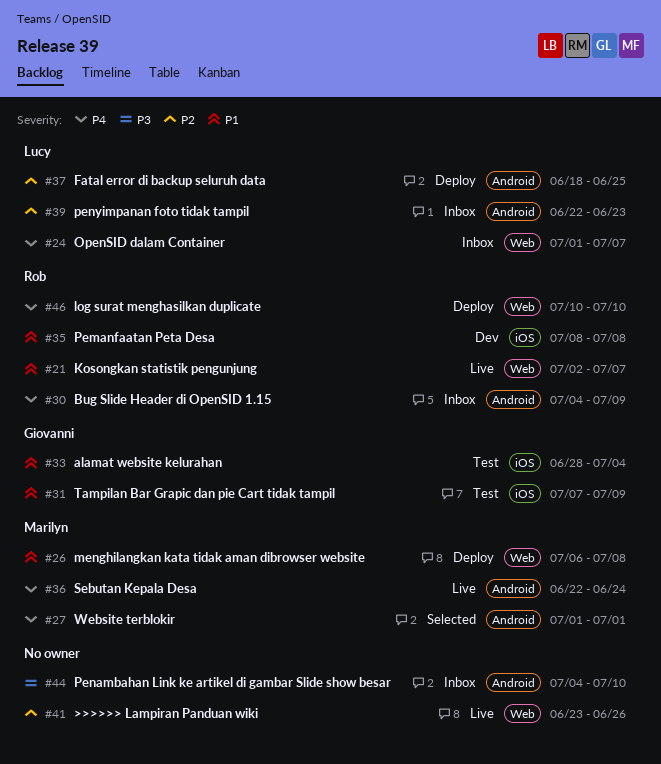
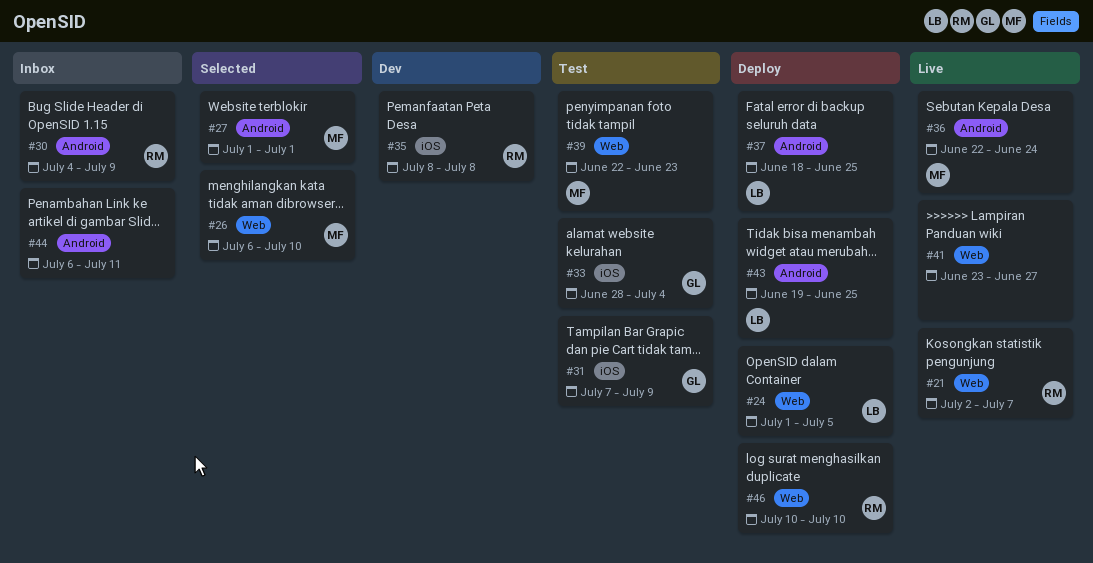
#24, status: Inbox -> Deploy
#24, due: Jul 7 -> Jul 5
#26, status: Deploy -> Selected
#26, due: Jul 8 -> Jul 10
#39, status: Inbox -> Test
#39, owner: Lucy -> Marilyn
#39, label: Android -> Web
#41, due: Jun 26 -> Jun 27
#43: none -> present
#44, start: Jul 4 -> Jul 6
#44, due: Jul 10 -> Jul 11

